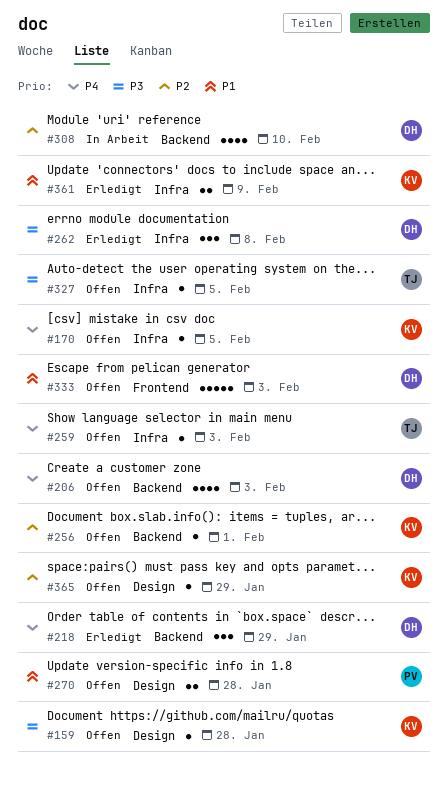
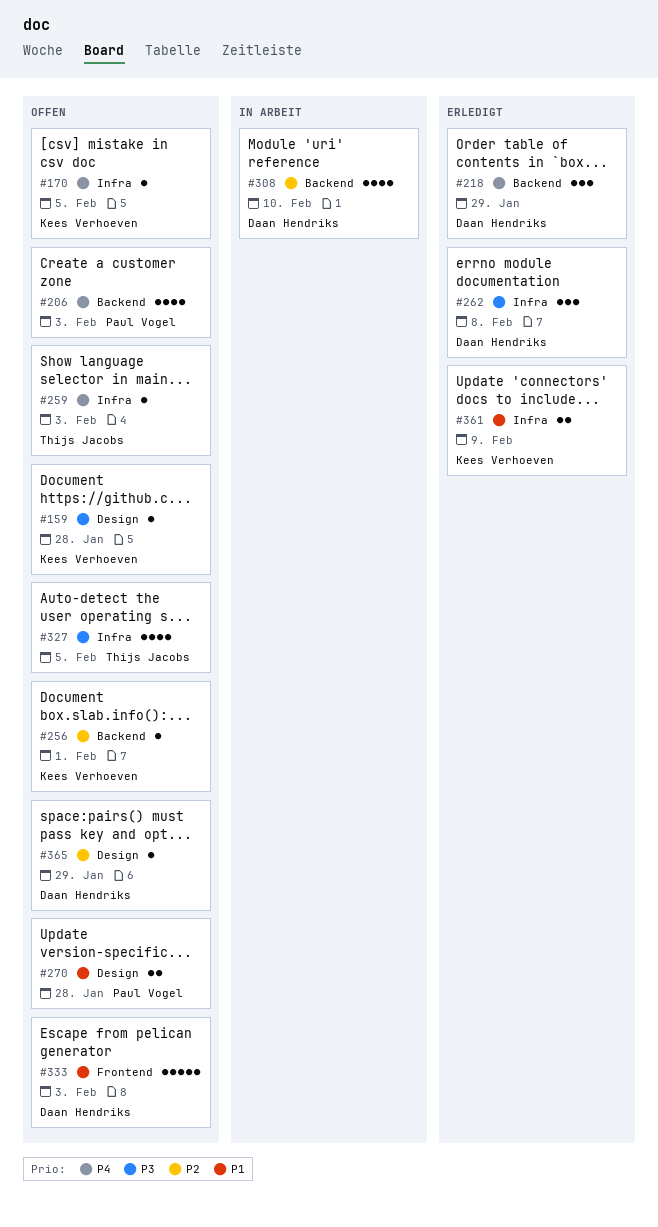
#206, owner: Daan Hendriks -> Paul Vogel
#327, estimate: 1 -> 4
#365, owner: Kees Verhoeven -> Daan Hendriks

